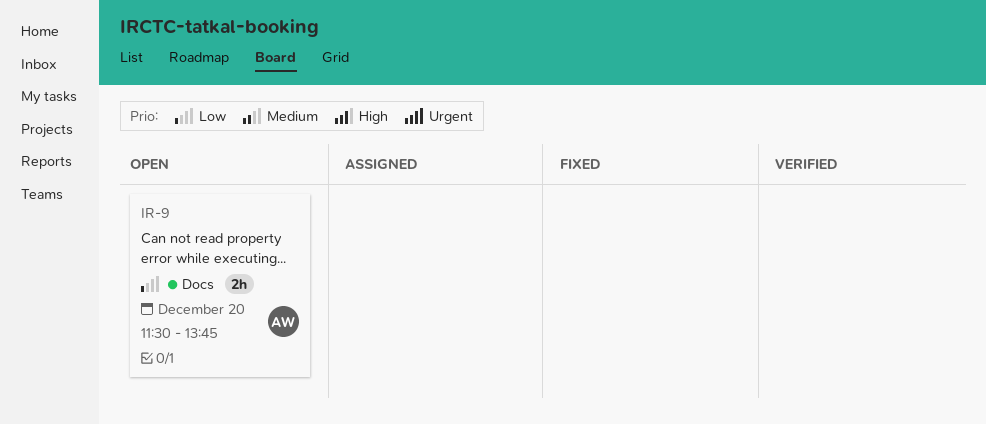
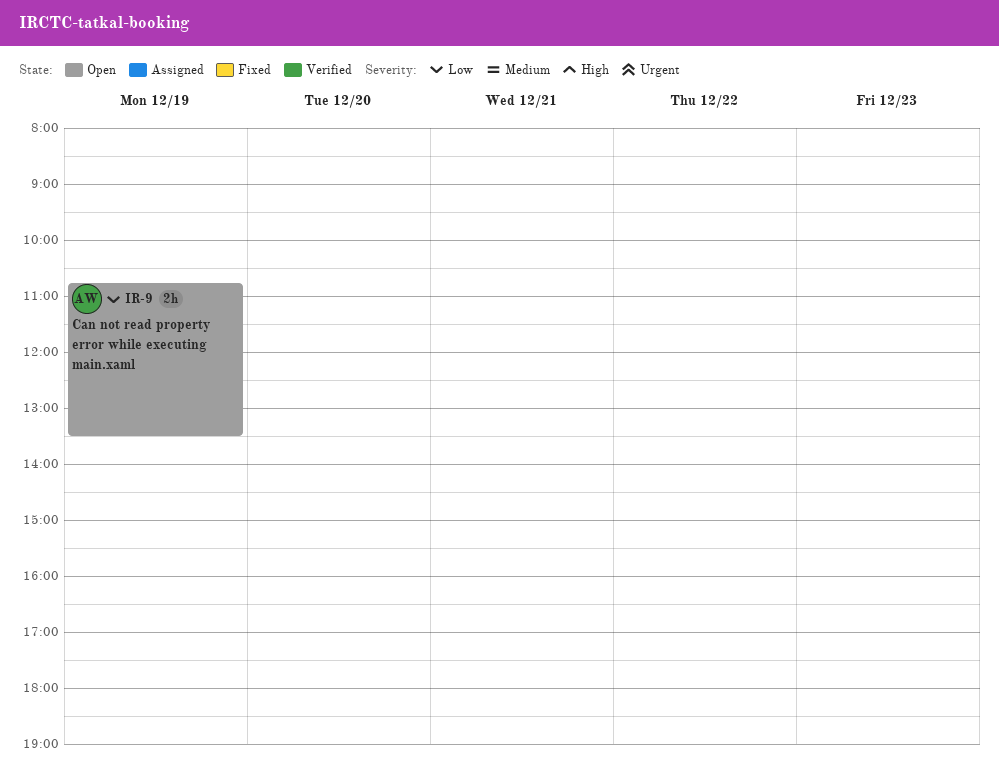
IR-9, day: Dec 20 -> Dec 19
IR-9, begins: 11:30 -> 10:45
IR-9, ends: 13:45 -> 13:30

